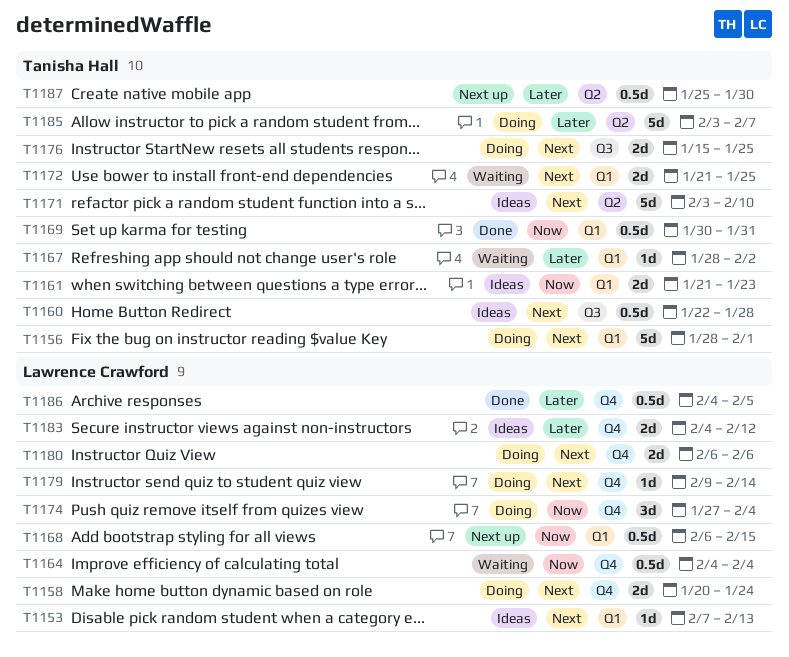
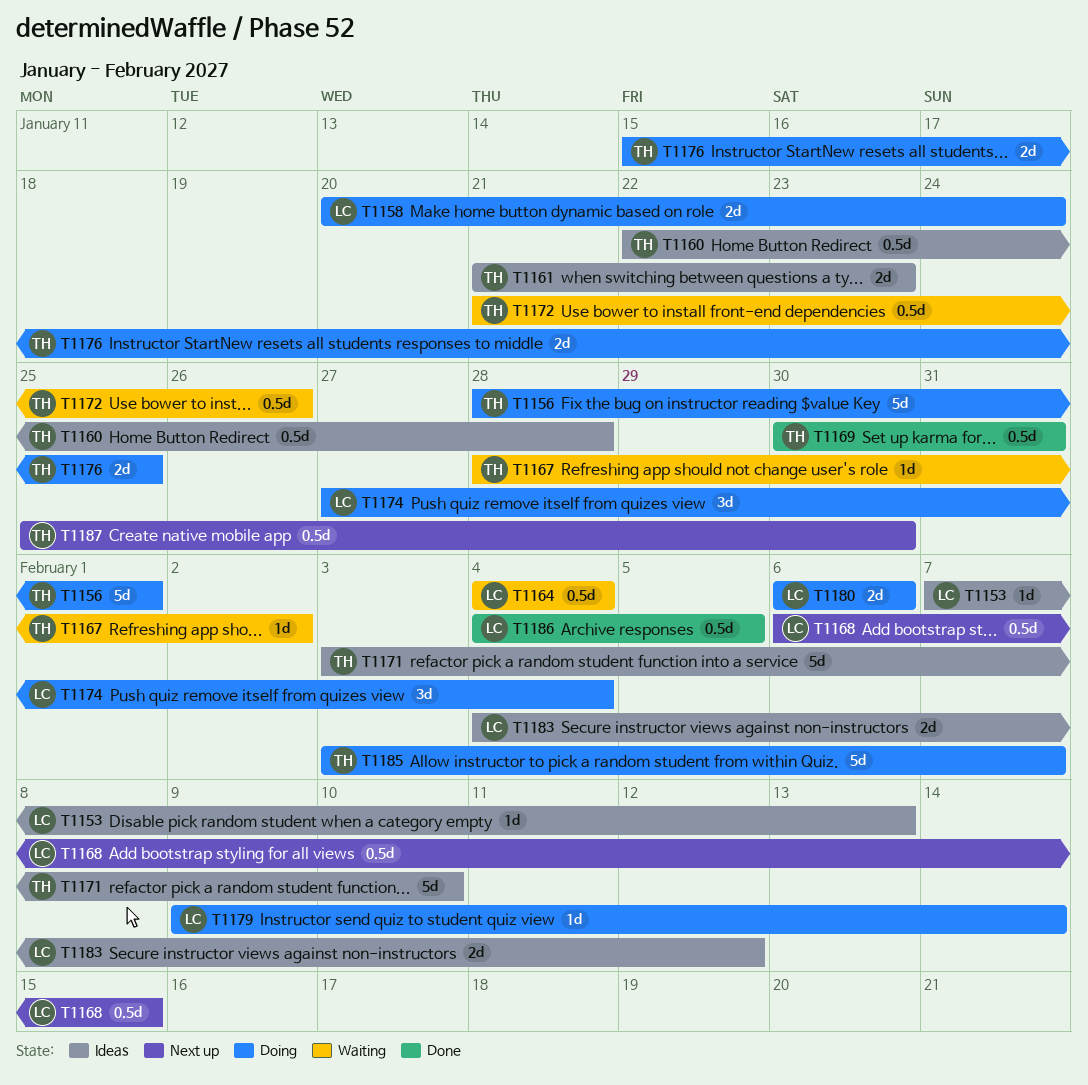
T1172, estimate: 2d -> 0.5d
T1172, due: Jan 25 -> Jan 26

